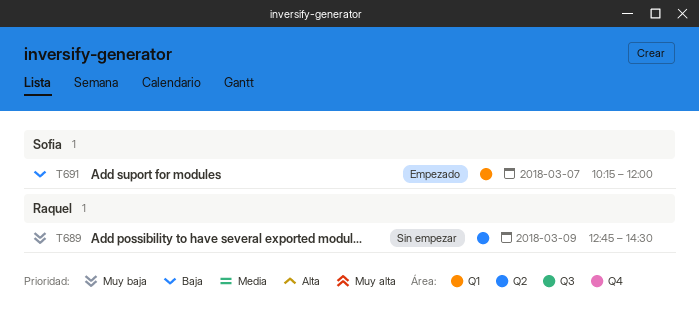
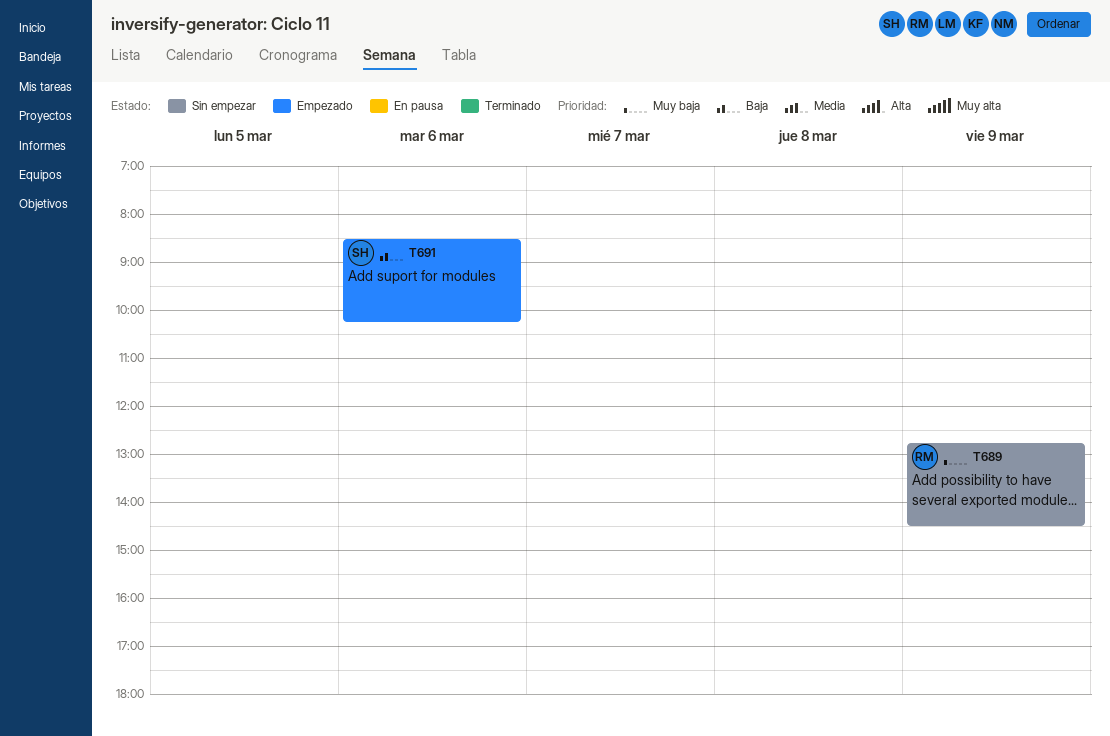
T691, day: Mar 7 -> Mar 6
T691, begins: 10:15 -> 08:30
T691, ends: 12:00 -> 10:15

